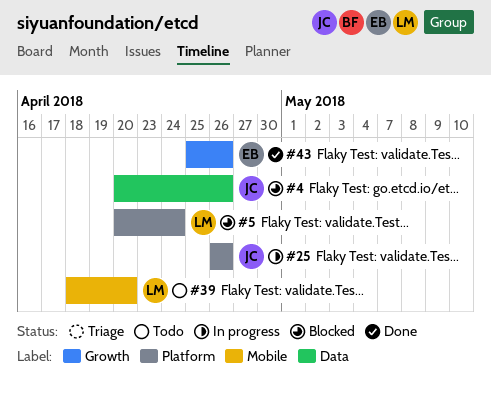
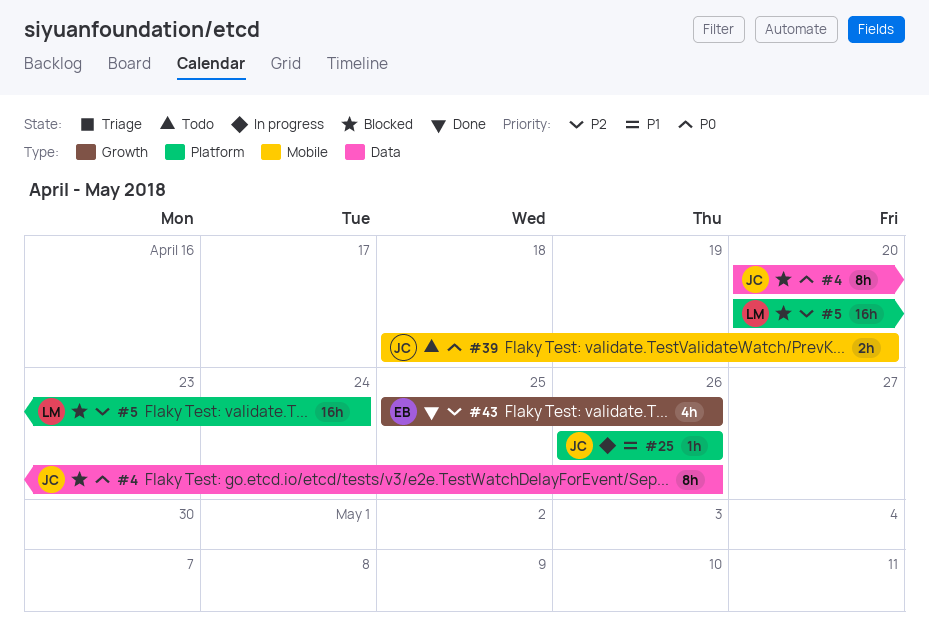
#39, owner: LM -> JC

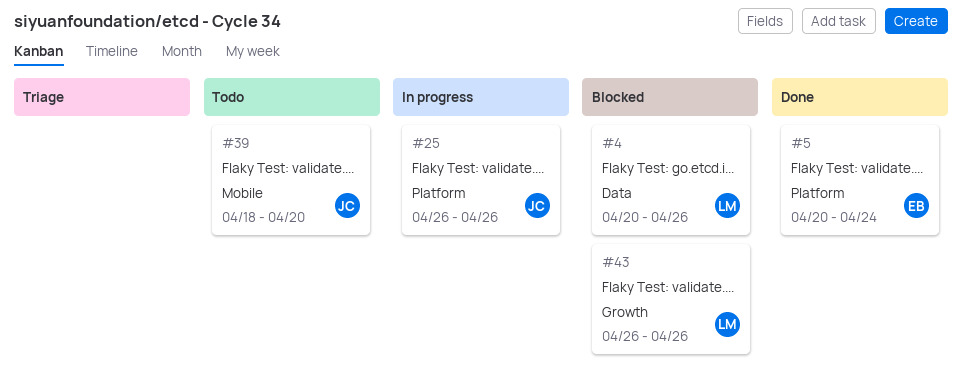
#4, owner: JC -> LM
#5, status: Blocked -> Done
#5, owner: LM -> EB
#43, status: Done -> Blocked
#43, owner: EB -> LM
#43, start: Apr 25 -> Apr 26

